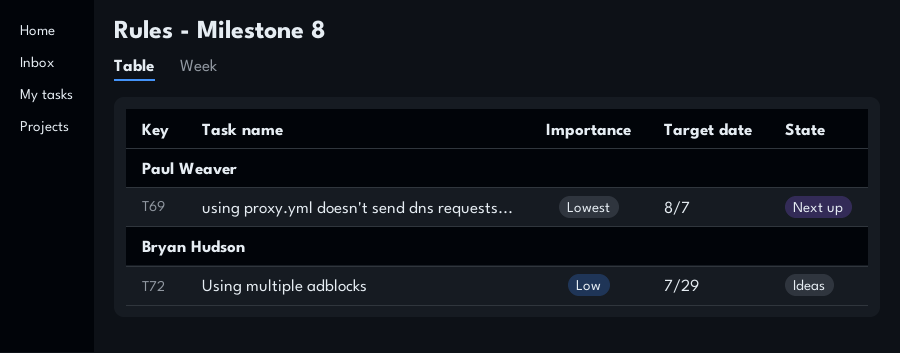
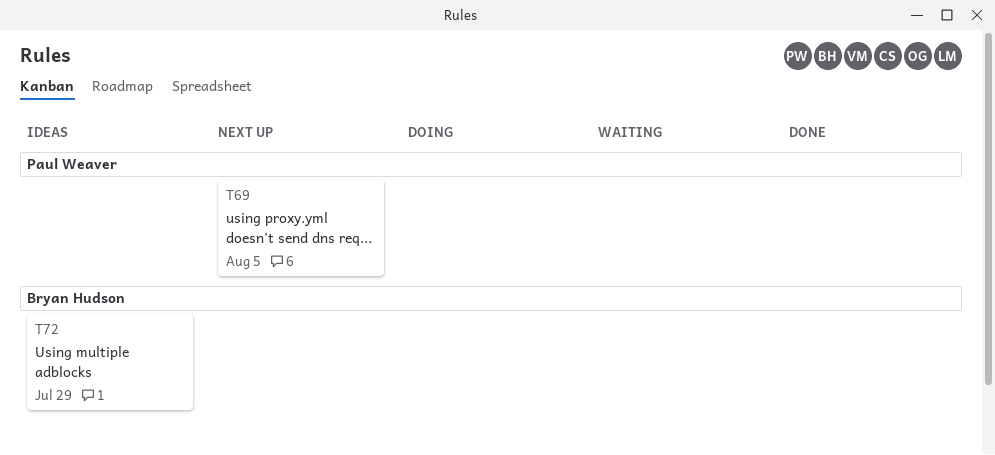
T69, due: Aug 7 -> Aug 5

